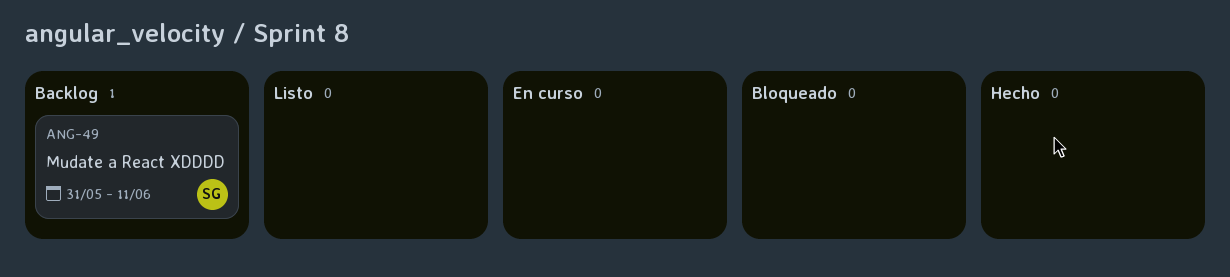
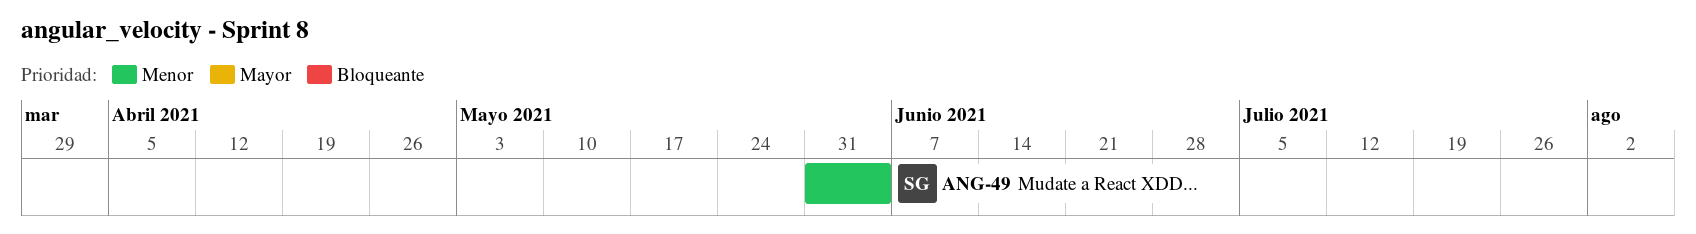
ANG-49, due: Jun 11 -> Jun 4

